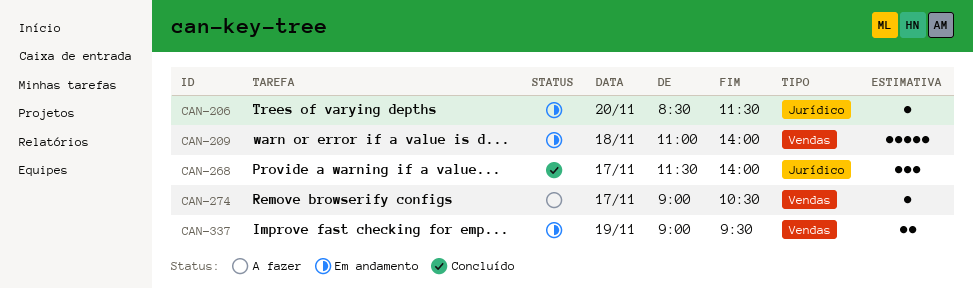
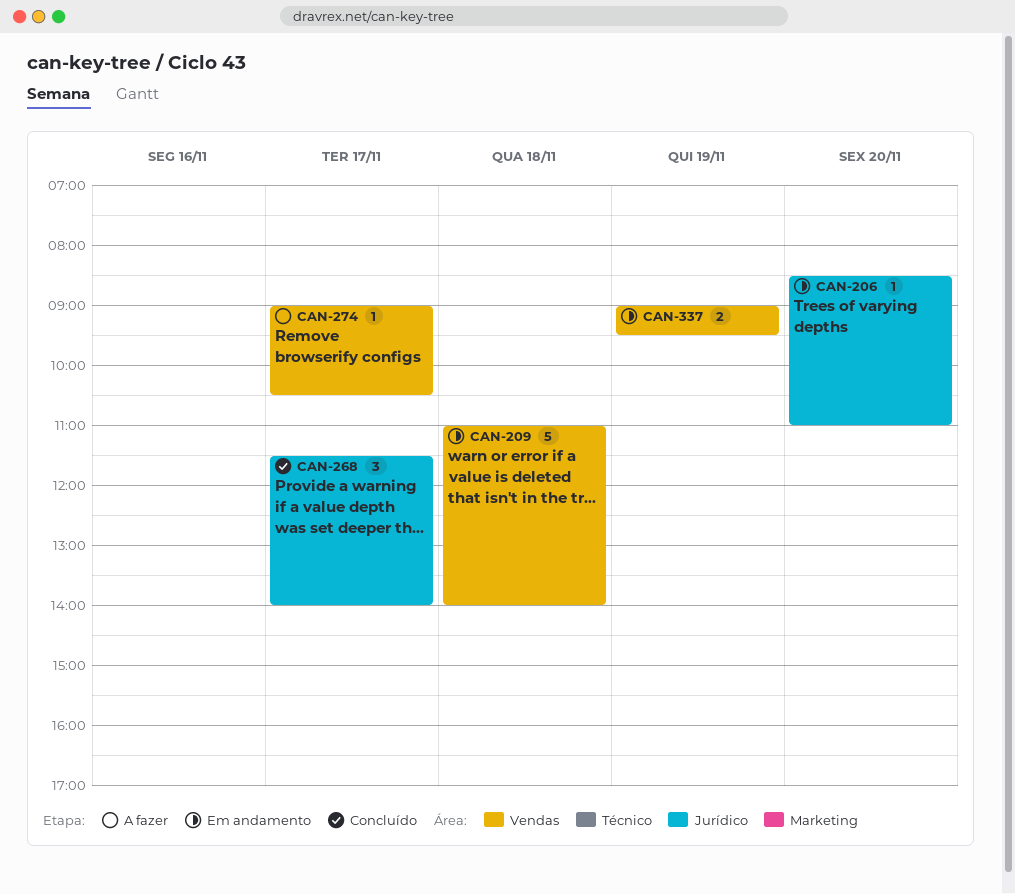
CAN-206, ends: 11:30 -> 11:00

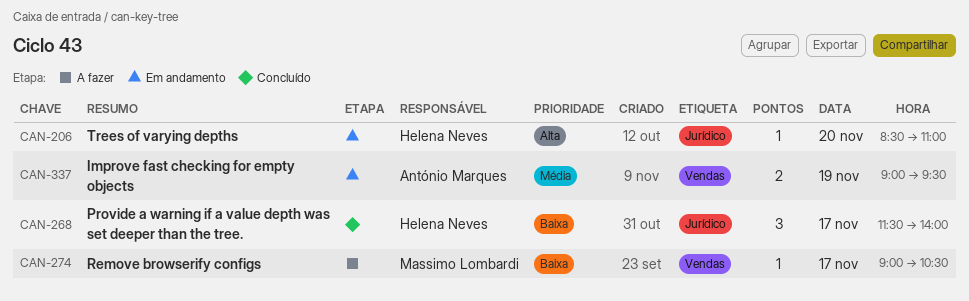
CAN-209: present -> none

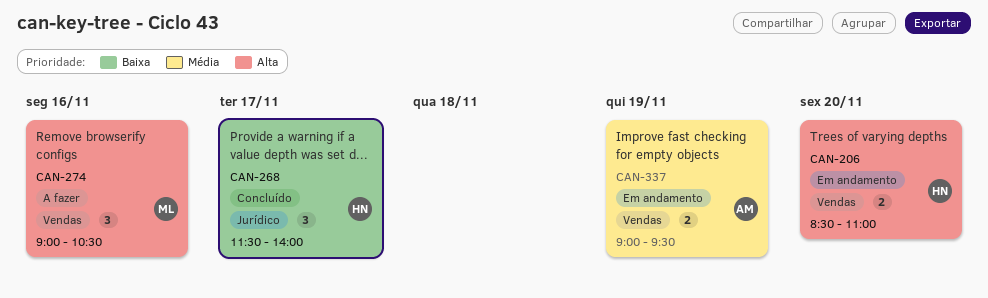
CAN-206, label: Jurídico -> Vendas
CAN-206, estimate: 1 -> 2
CAN-274, priority: Baixa -> Alta
CAN-274, estimate: 1 -> 3
CAN-274, day: Nov 17 -> Nov 16

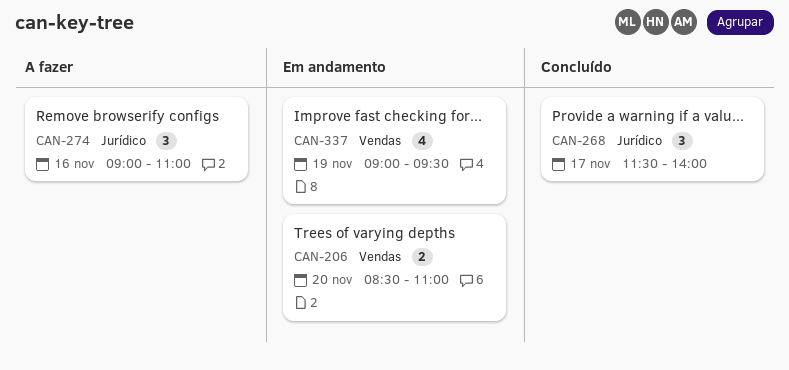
CAN-274, label: Vendas -> Jurídico
CAN-274, ends: 10:30 -> 11:00
CAN-337, estimate: 2 -> 4

